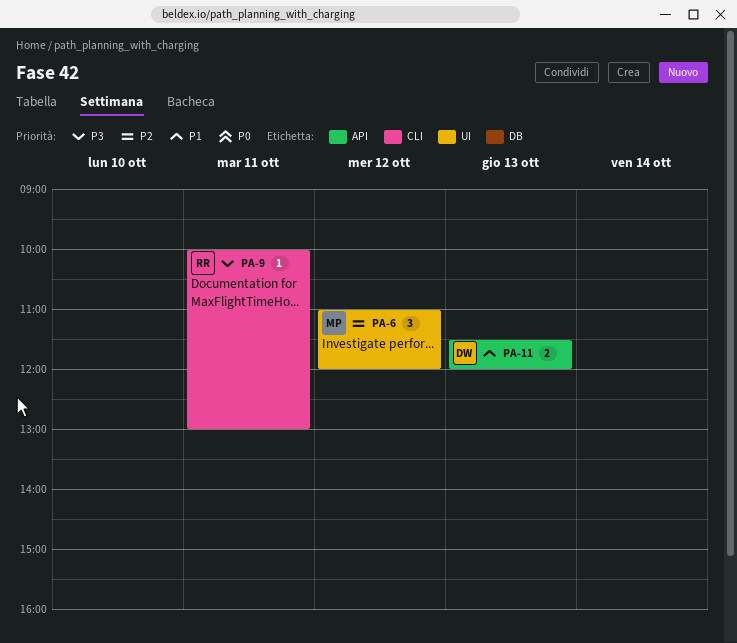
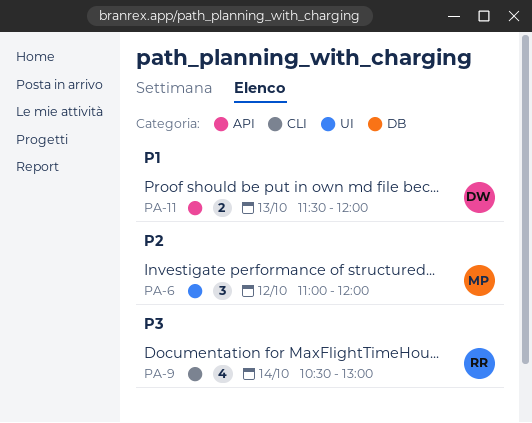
PA-9, estimate: 1 -> 4
PA-9, day: Oct 11 -> Oct 14
PA-9, begins: 10:00 -> 10:30

